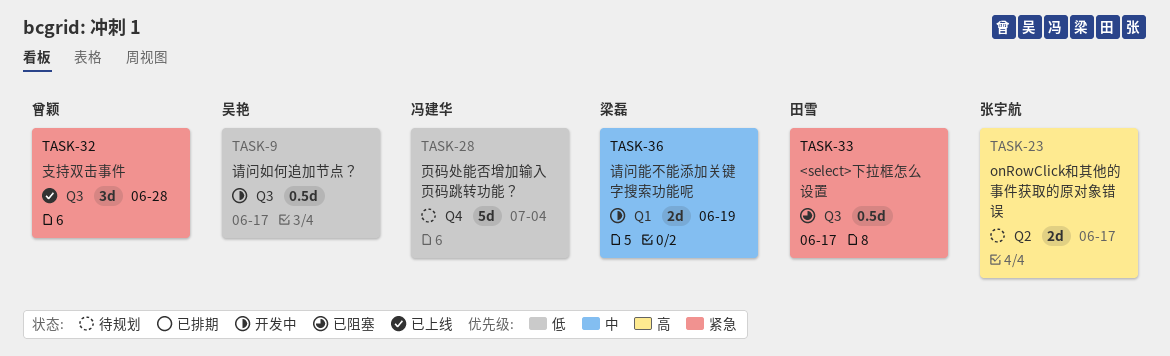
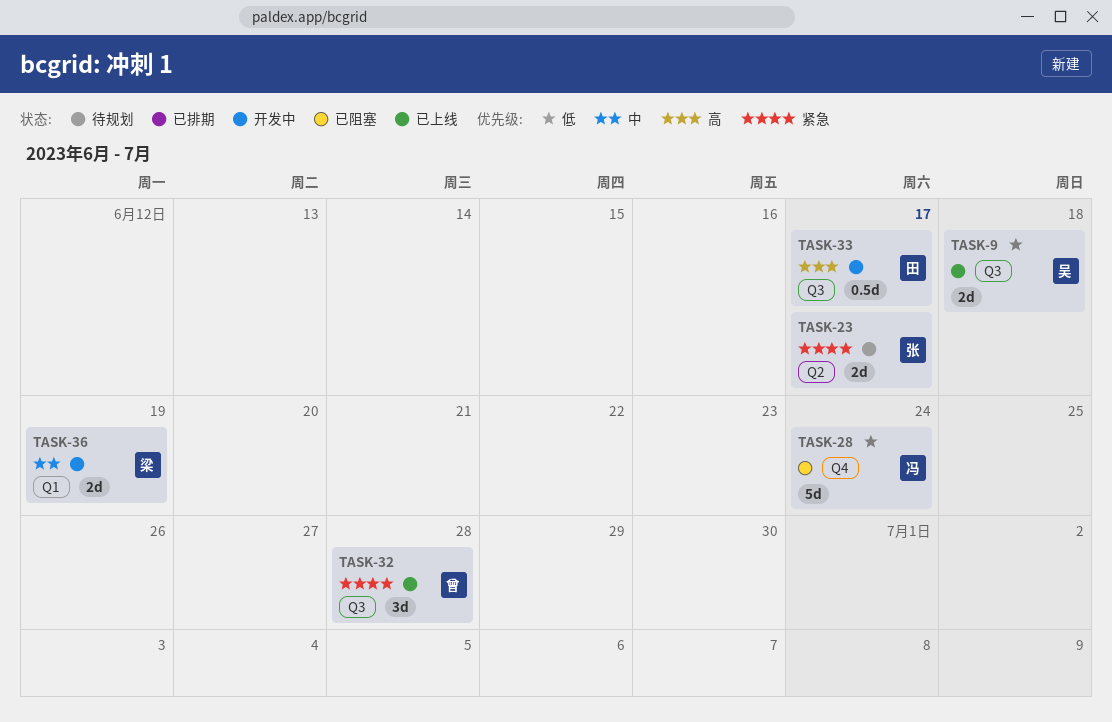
TASK-9, status: 开发中 -> 已上线
TASK-9, estimate: 0.5d -> 2d
TASK-9, due: Jun 17 -> Jun 18
TASK-23, priority: 高 -> 紧急
TASK-28, status: 待规划 -> 已阻塞
TASK-28, due: Jul 4 -> Jun 24
TASK-33, status: 已阻塞 -> 开发中
TASK-33, priority: 紧急 -> 高

